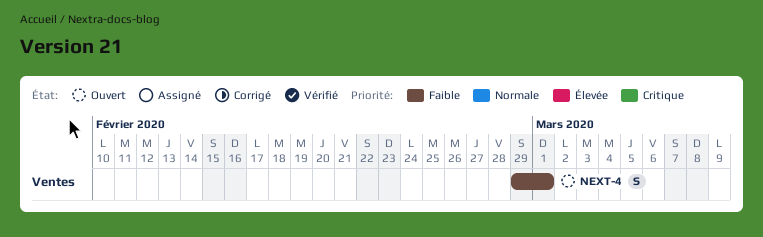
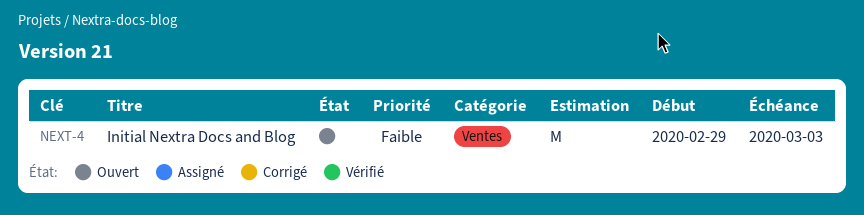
NEXT-4, estimate: S -> M
NEXT-4, due: Mar 1 -> Mar 3

